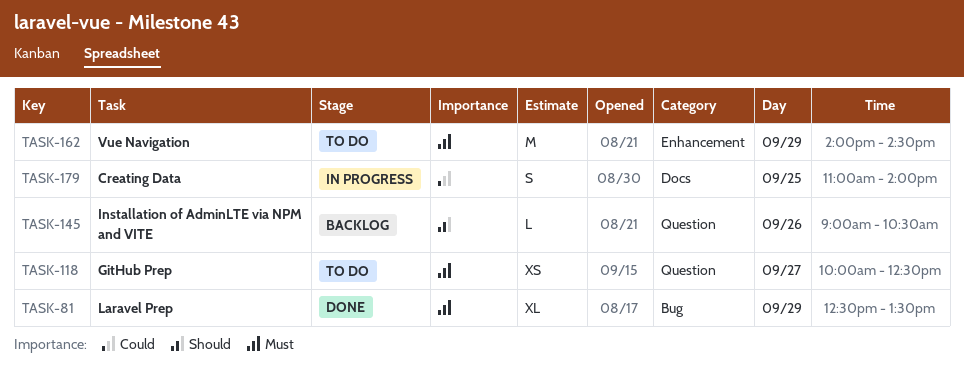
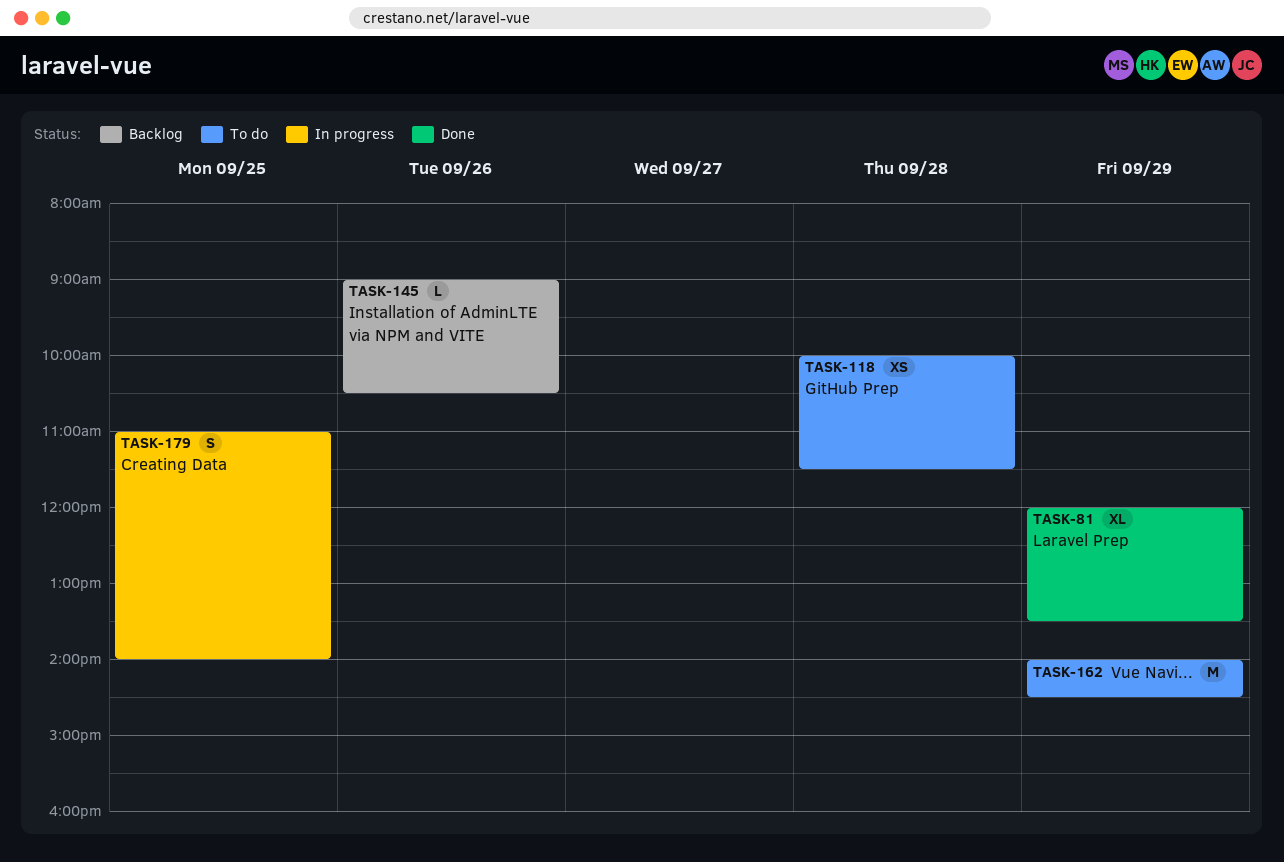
TASK-81, begins: 12:30 -> 12:00
TASK-118, day: Sep 27 -> Sep 28
TASK-118, ends: 12:30 -> 11:30

